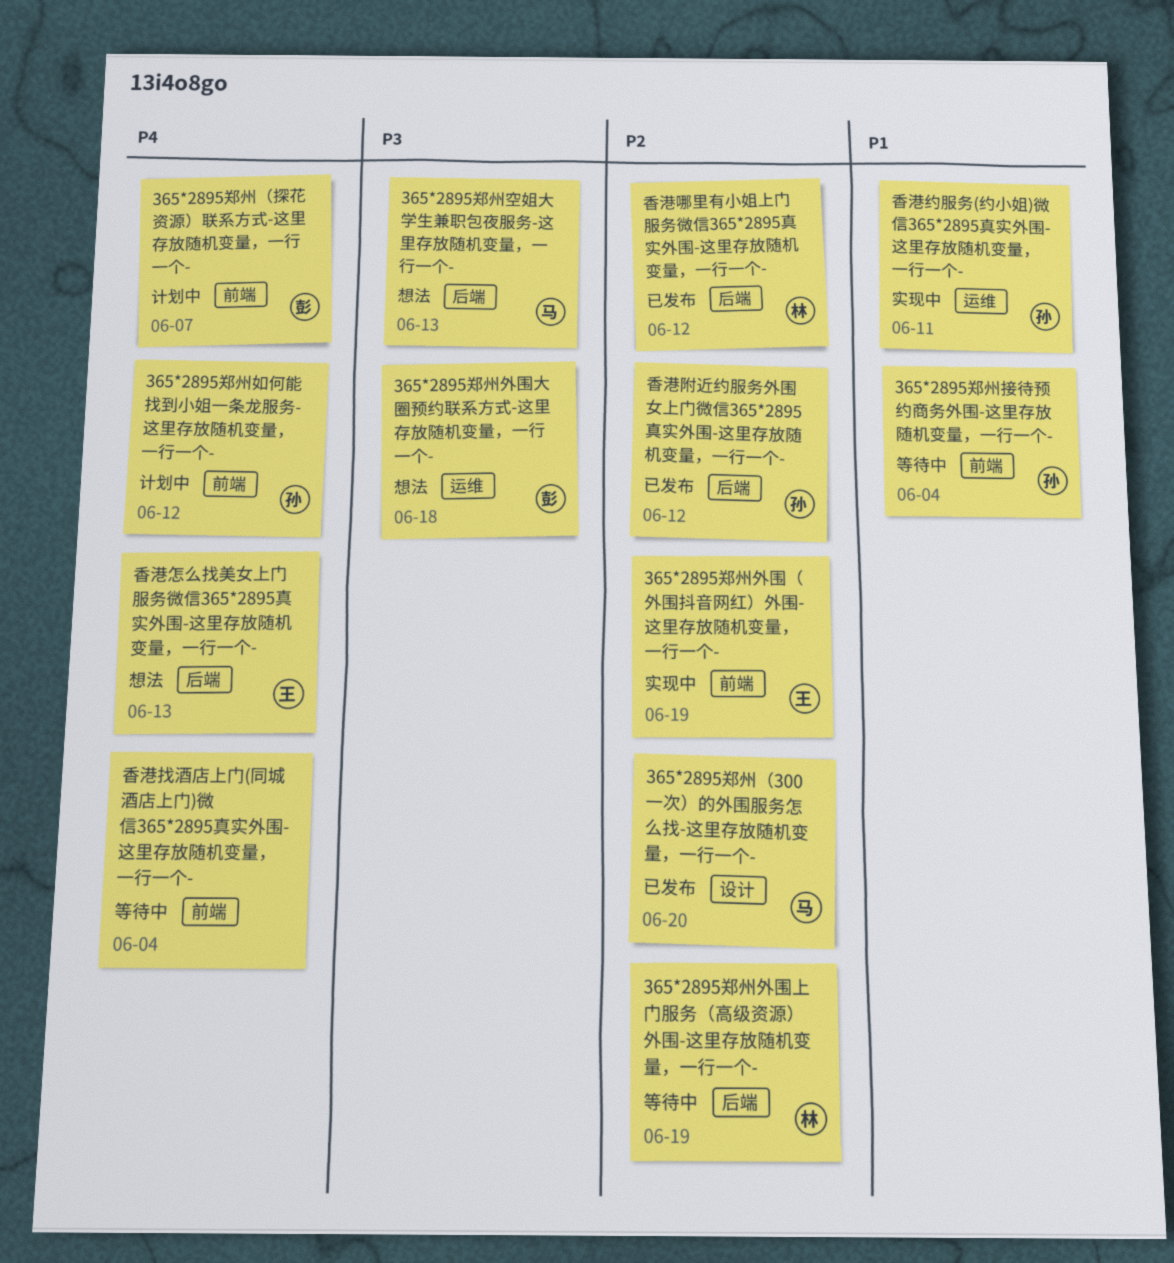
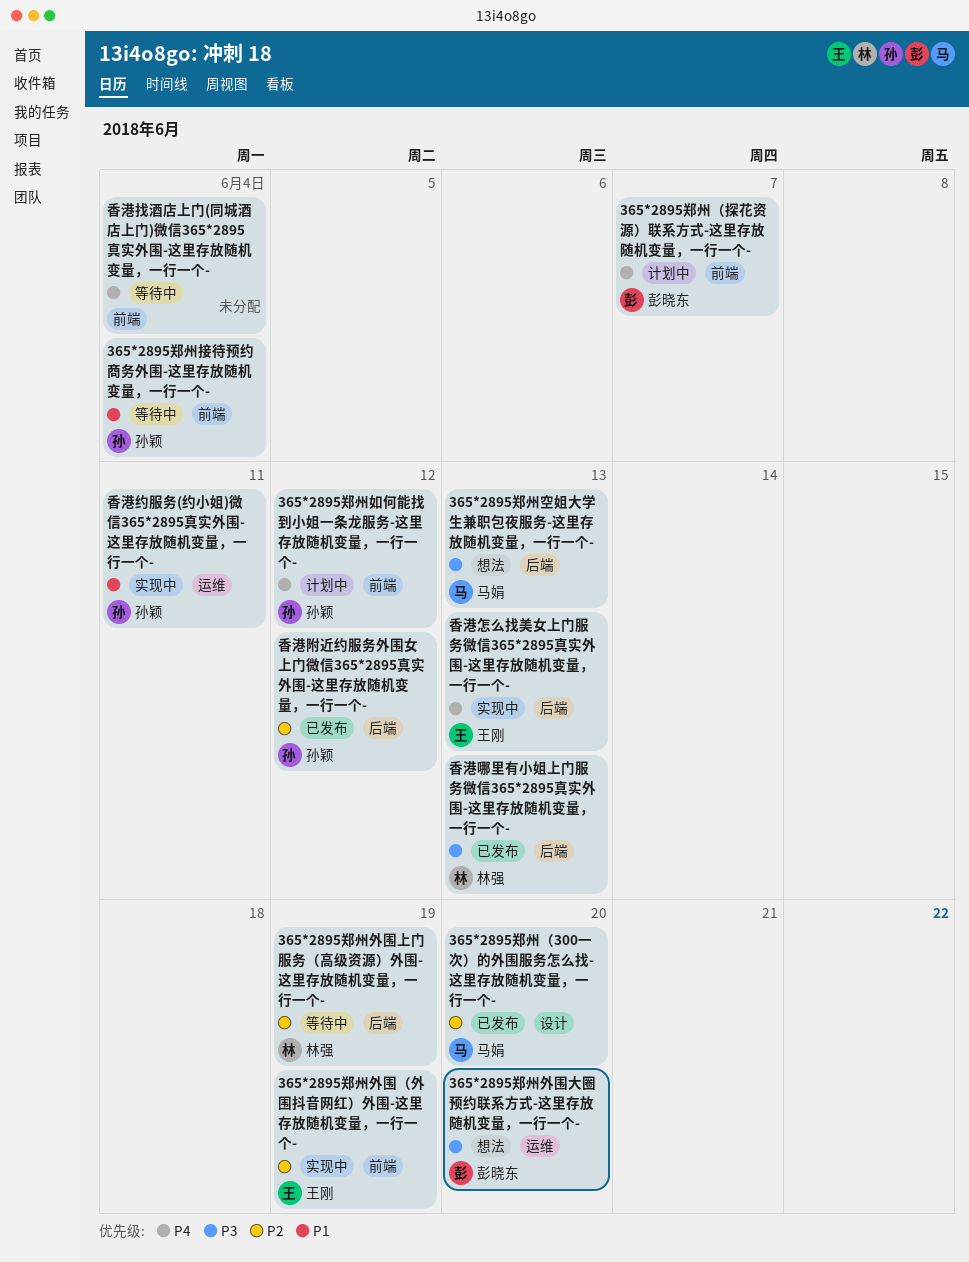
365*2895郑州外围大圈预约联系方式-这里存放随机变量，一行一个-, due: Jun 18 -> Jun 20
香港哪里有小姐上门服务微信365*2895真实外围-这里存放随机变量，一行一个-, priority: P2 -> P3
香港哪里有小姐上门服务微信365*2895真实外围-这里存放随机变量，一行一个-, due: Jun 12 -> Jun 13
香港怎么找美女上门服务微信365*2895真实外围-这里存放随机变量，一行一个-, status: 想法 -> 实现中

